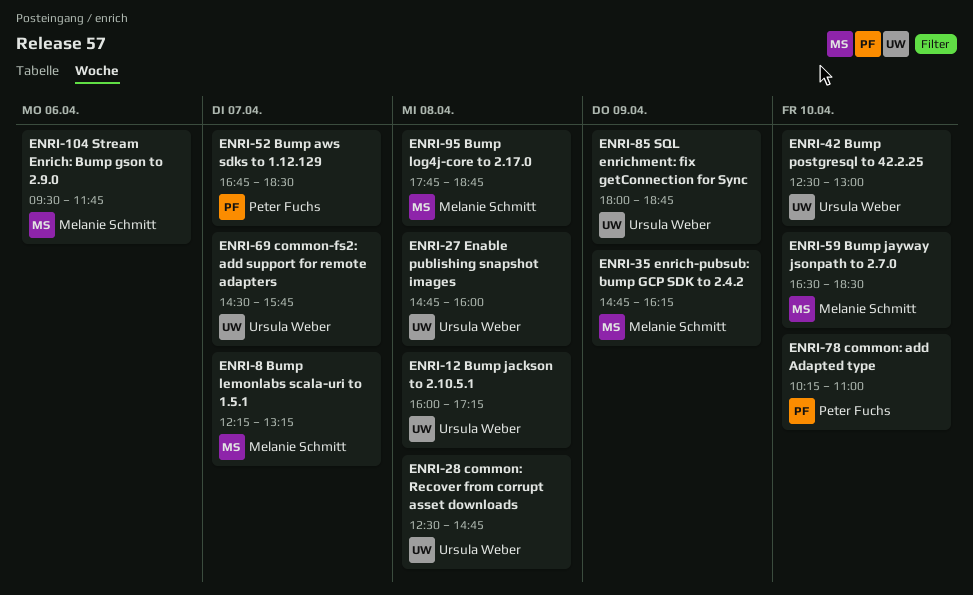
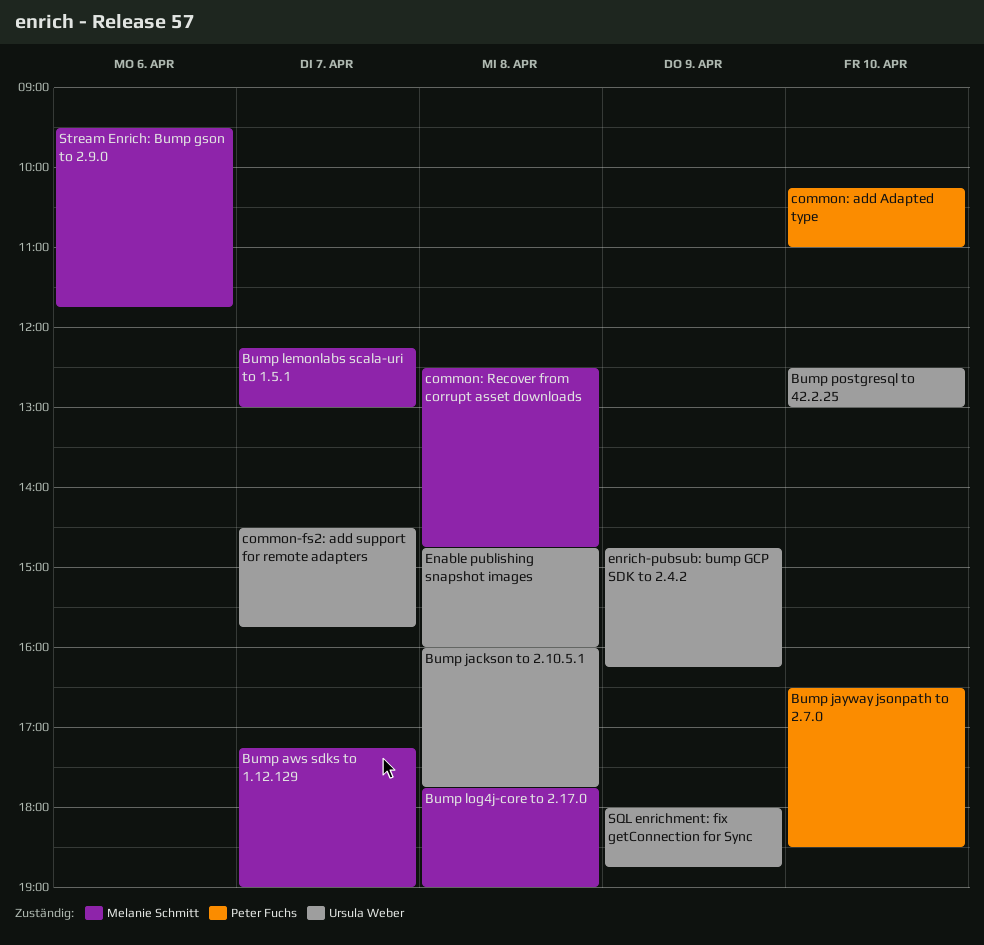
Bump aws sdks to 1.12.129, owner: Peter Fuchs -> Melanie Schmitt
Bump aws sdks to 1.12.129, begins: 16:45 -> 17:15
Bump aws sdks to 1.12.129, ends: 18:30 -> 19:00
Bump jackson to 2.10.5.1, ends: 17:15 -> 17:45
Bump jayway jsonpath to 2.7.0, owner: Melanie Schmitt -> Peter Fuchs
Bump lemonlabs scala-uri to 1.5.1, ends: 13:15 -> 13:00
Bump log4j-core to 2.17.0, ends: 18:45 -> 19:00
common: Recover from corrupt asset downloads, owner: Ursula Weber -> Melanie Schmitt
enrich-pubsub: bump GCP SDK to 2.4.2, owner: Melanie Schmitt -> Ursula Weber

